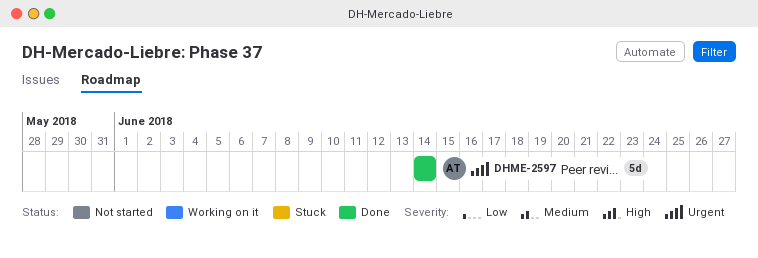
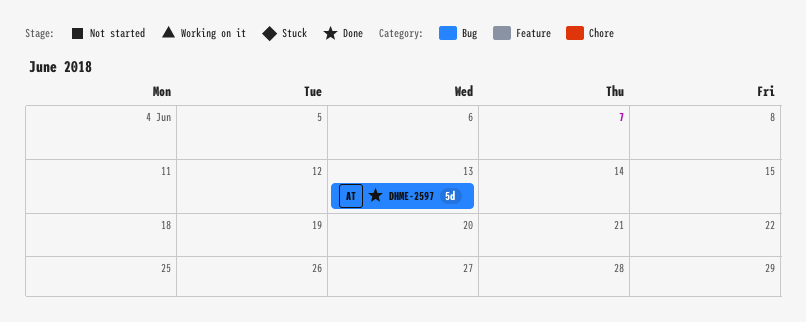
DHME-2597, start: Jun 14 -> Jun 13
DHME-2597, due: Jun 14 -> Jun 13

